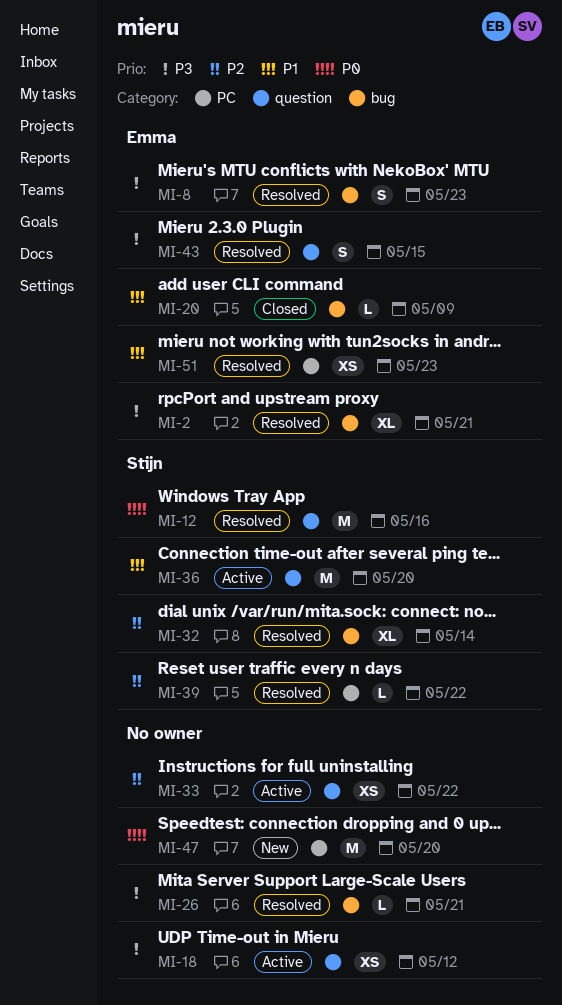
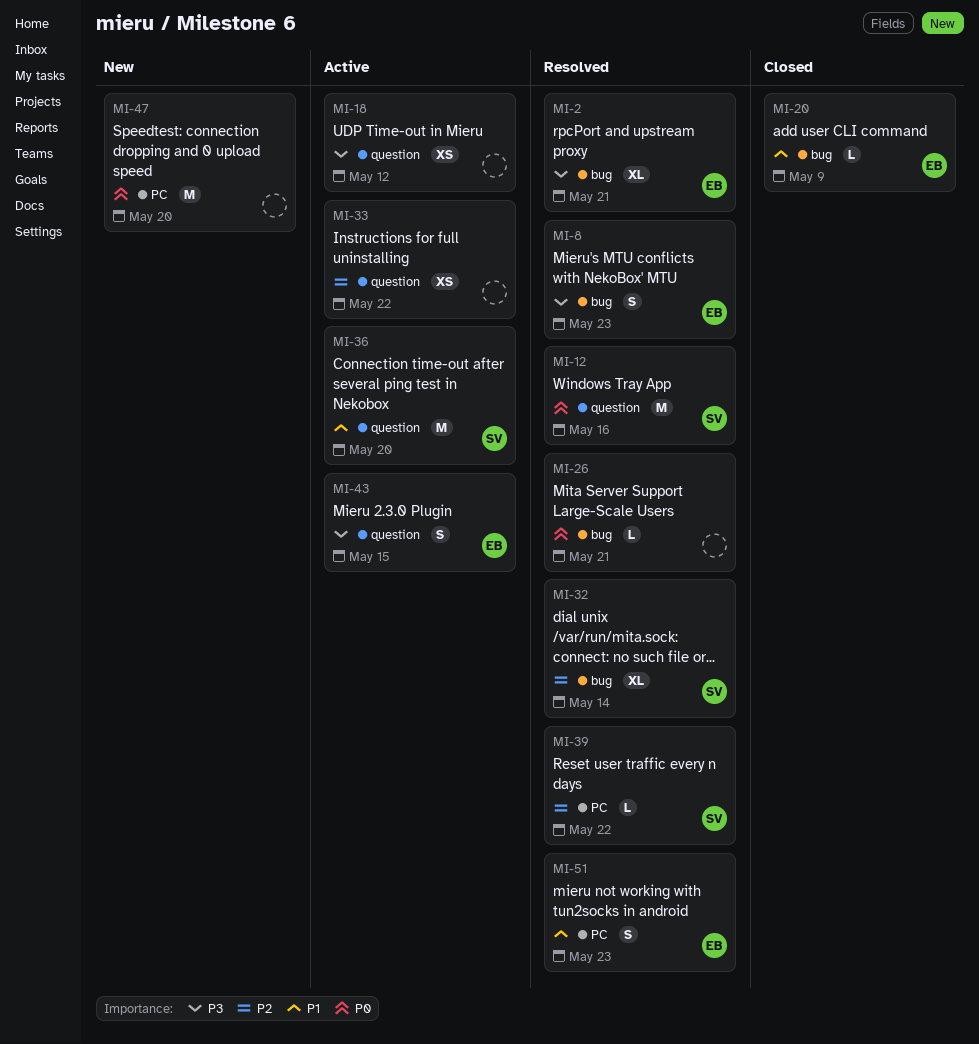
MI-26, priority: P3 -> P0
MI-43, status: Resolved -> Active
MI-51, estimate: XS -> S

